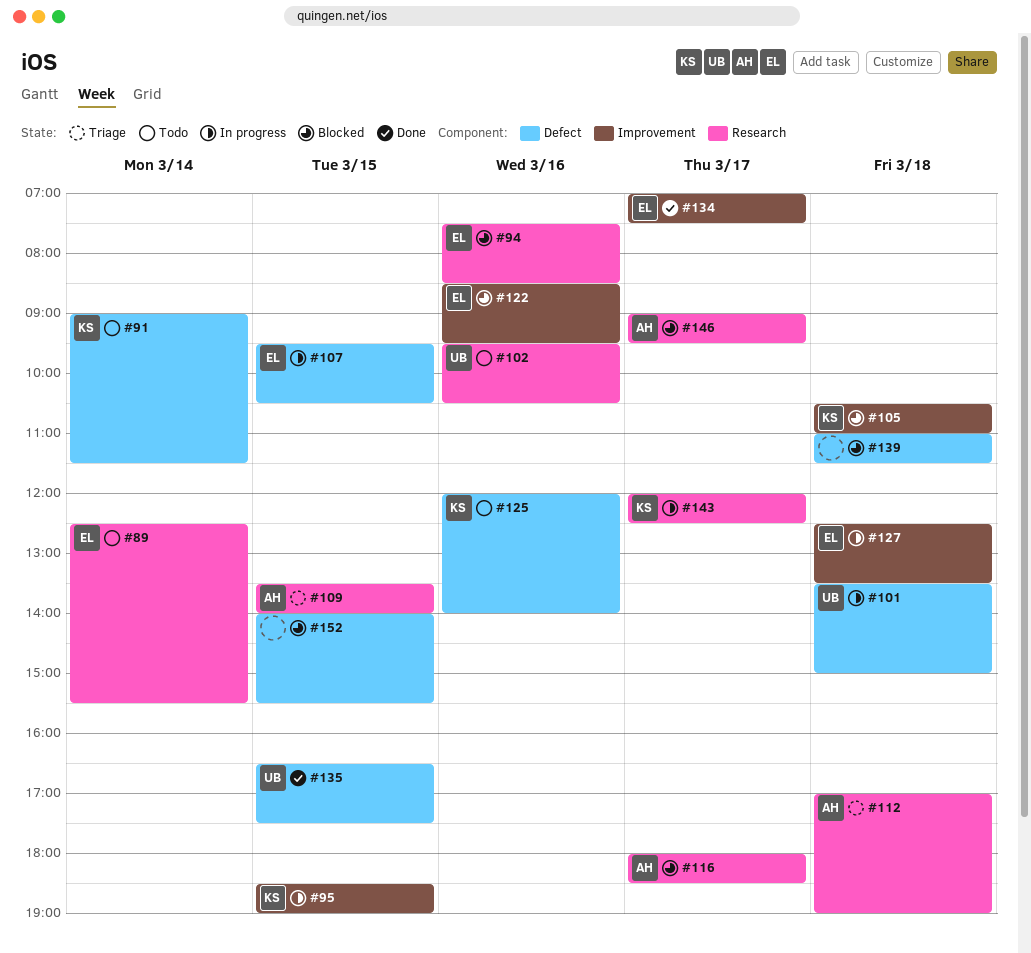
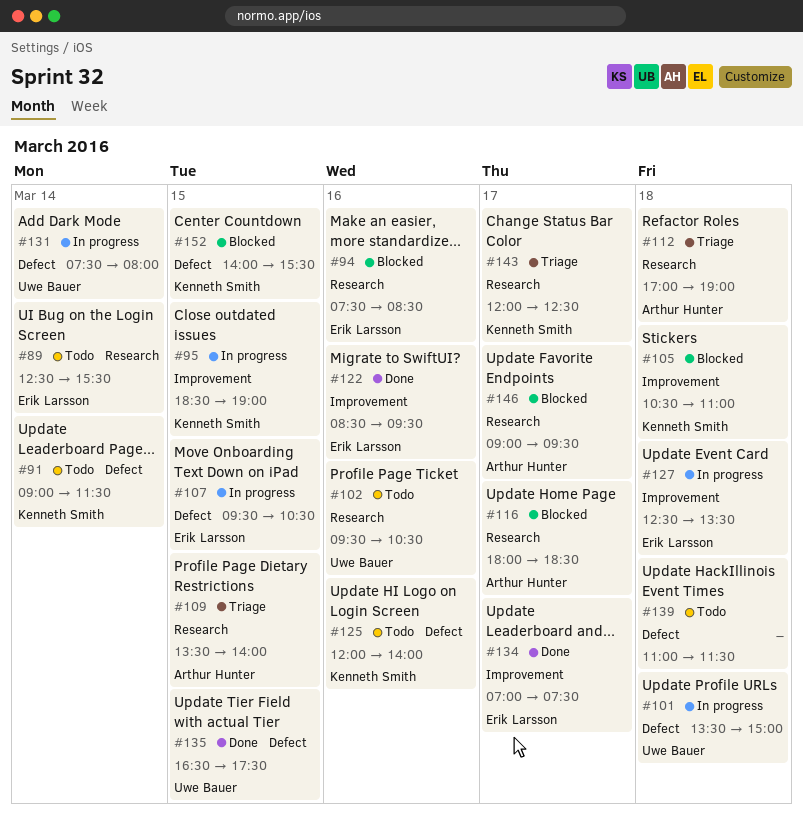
#122, status: Blocked -> Done
#131: none -> present
#139, status: Blocked -> Todo
#143, status: In progress -> Triage
#152, owner: none -> Kenneth Smith

